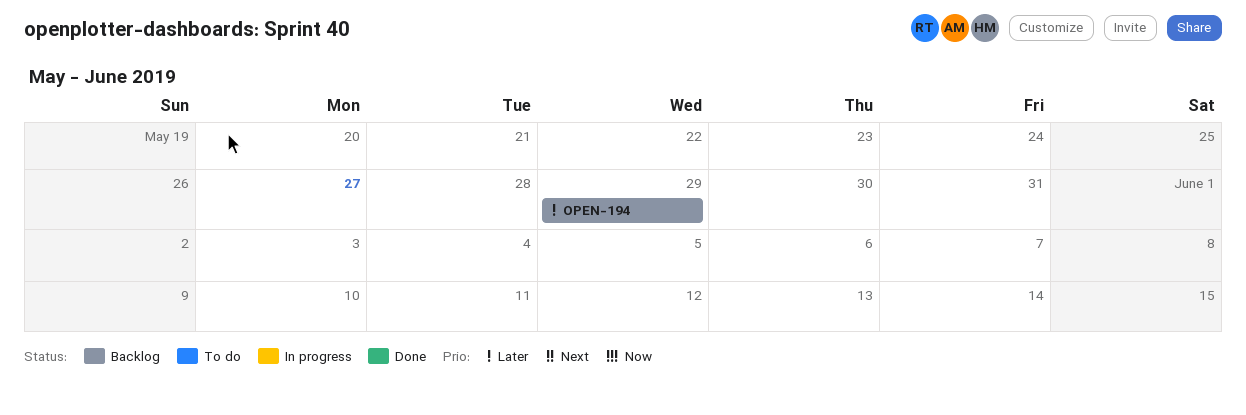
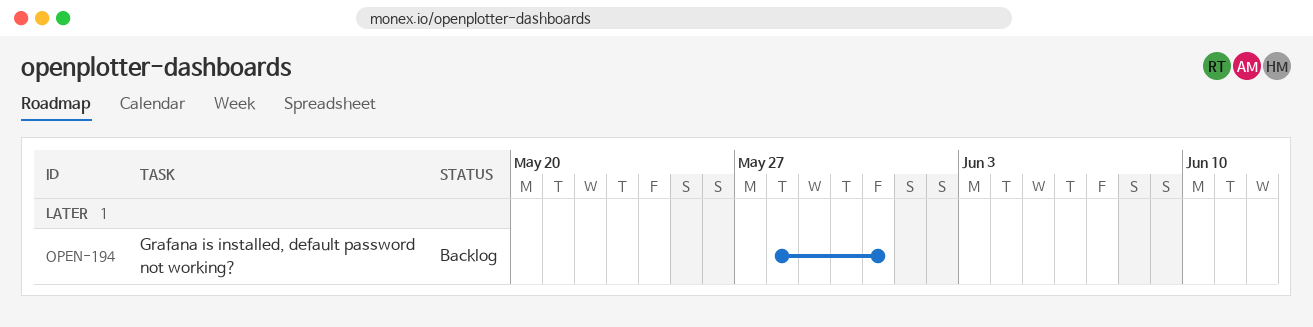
OPEN-194, start: May 29 -> May 28
OPEN-194, due: May 29 -> May 31

